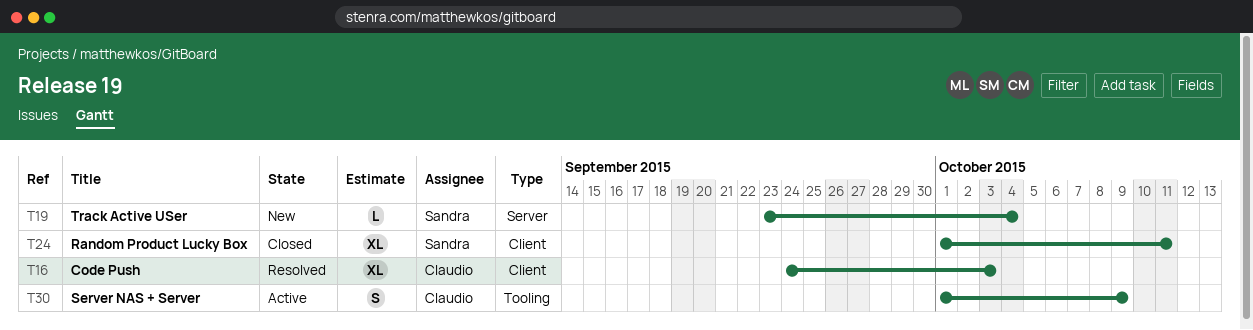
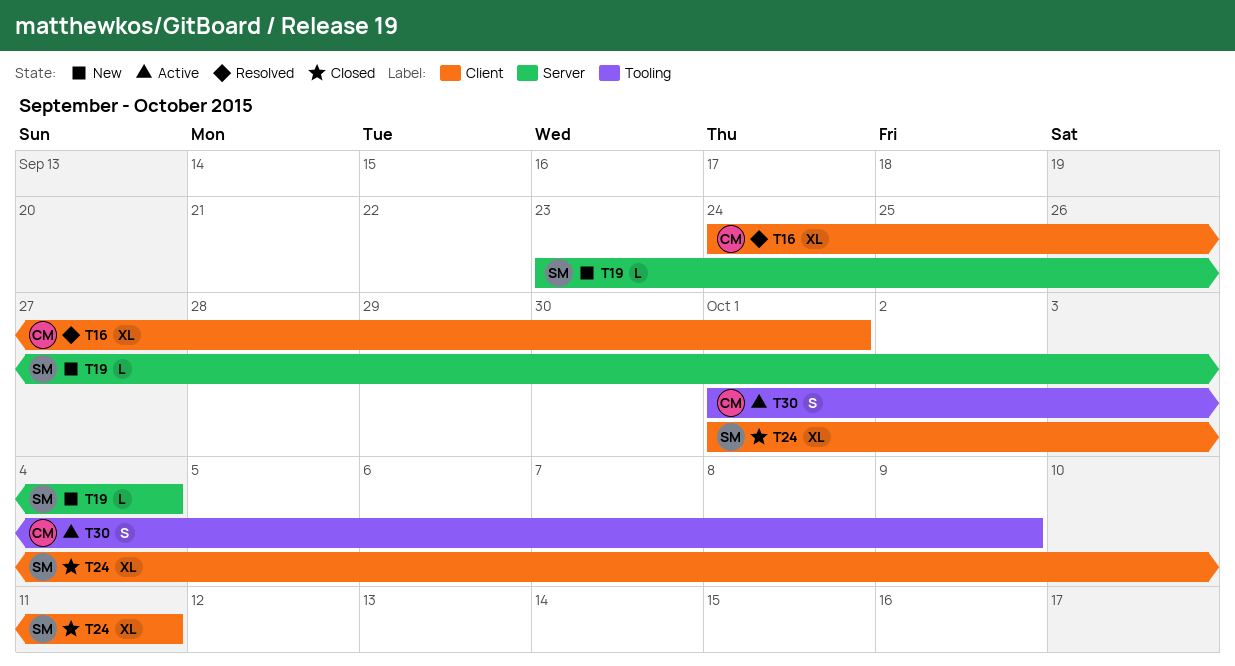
T16, due: Oct 3 -> Oct 1

